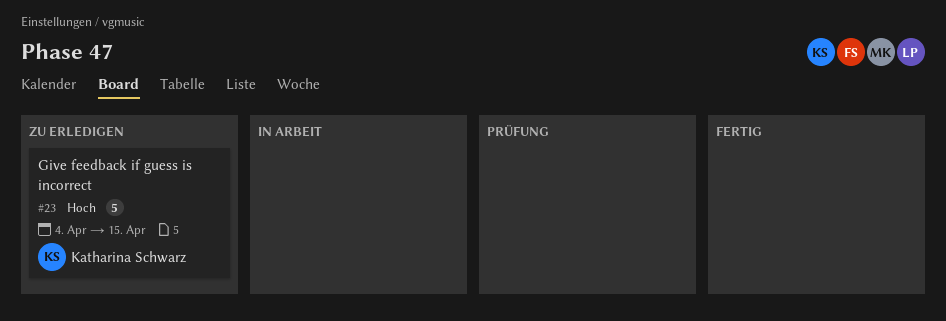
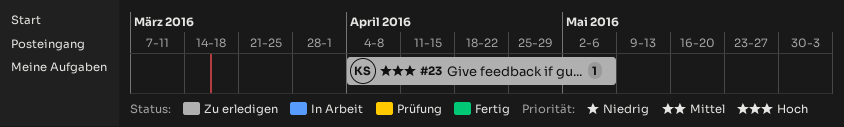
#23, estimate: 5 -> 1
#23, due: Apr 15 -> May 6

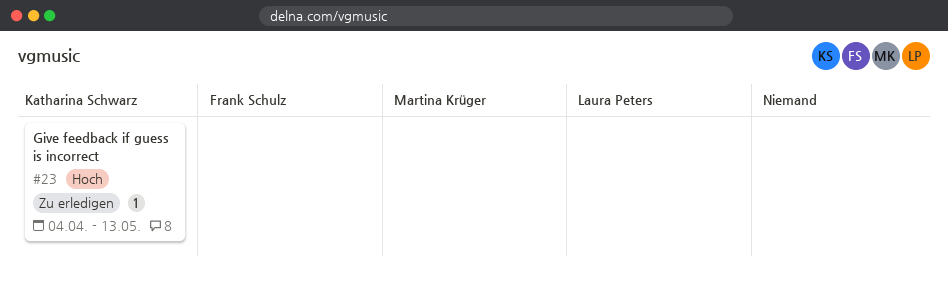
#23, due: May 6 -> May 13

